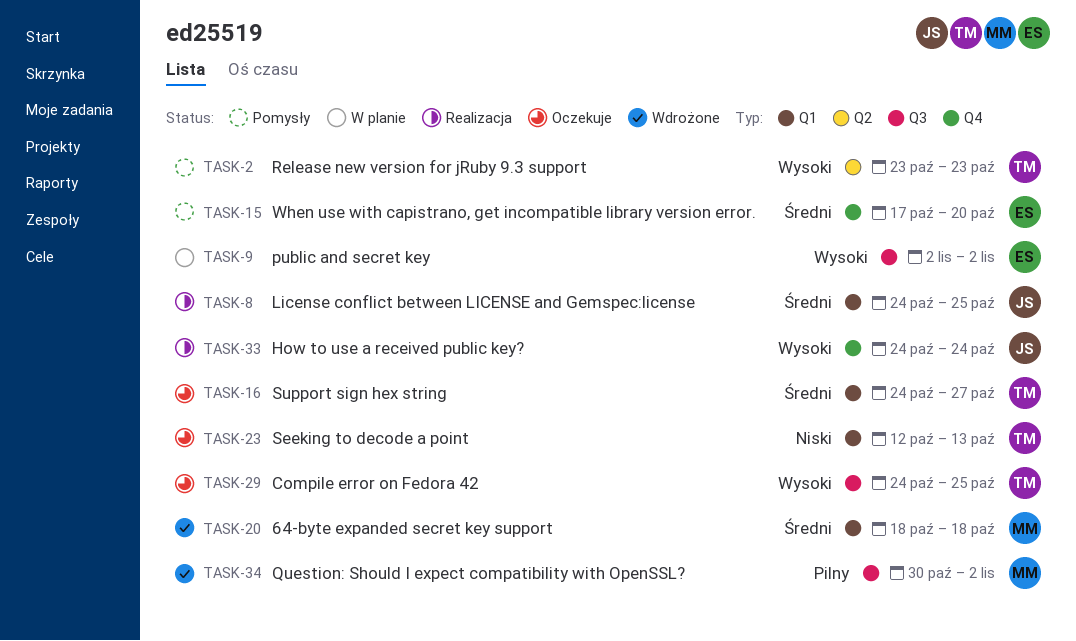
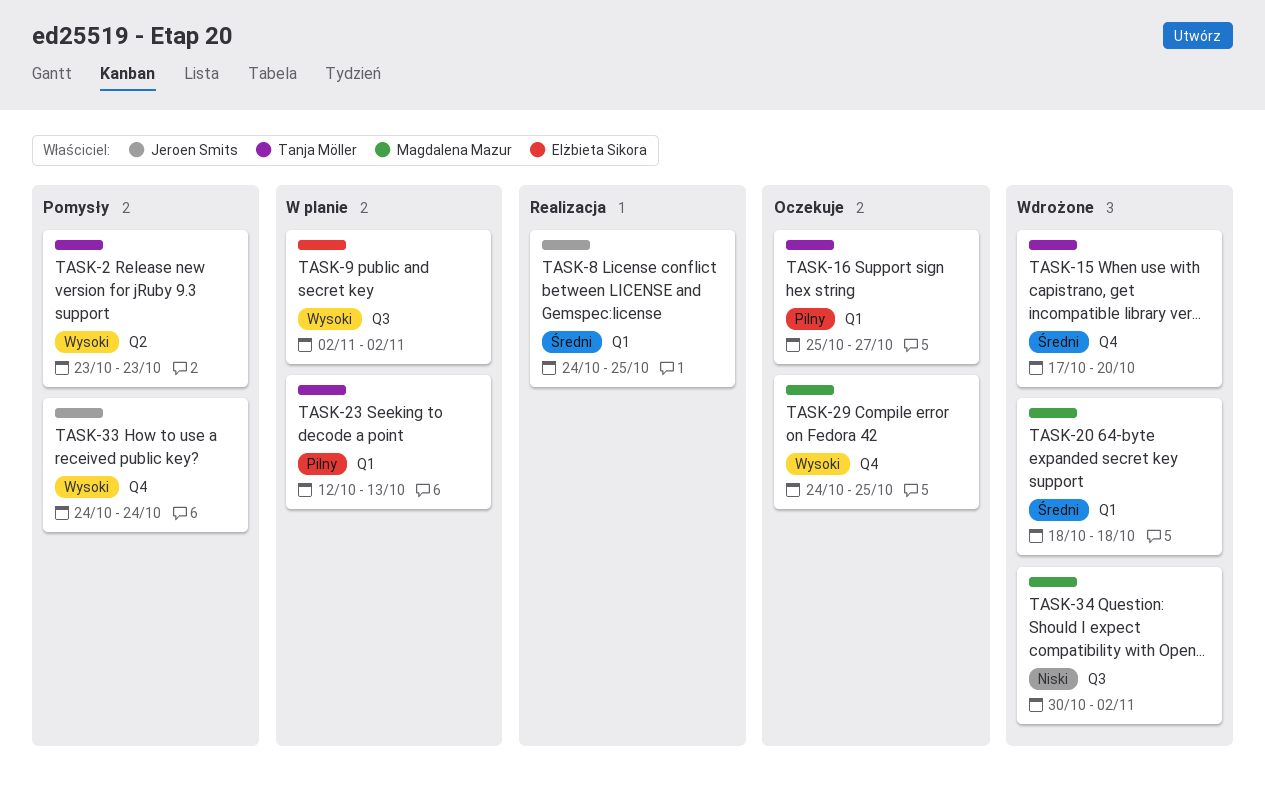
TASK-15, status: Pomysły -> Wdrożone
TASK-15, owner: Elżbieta Sikora -> Tanja Möller
TASK-16, priority: Średni -> Pilny
TASK-16, start: Oct 24 -> Oct 25
TASK-23, status: Oczekuje -> W planie
TASK-23, priority: Niski -> Pilny
TASK-29, owner: Tanja Möller -> Magdalena Mazur
TASK-29, label: Q3 -> Q4
TASK-33, status: Realizacja -> Pomysły
TASK-34, priority: Pilny -> Niski

